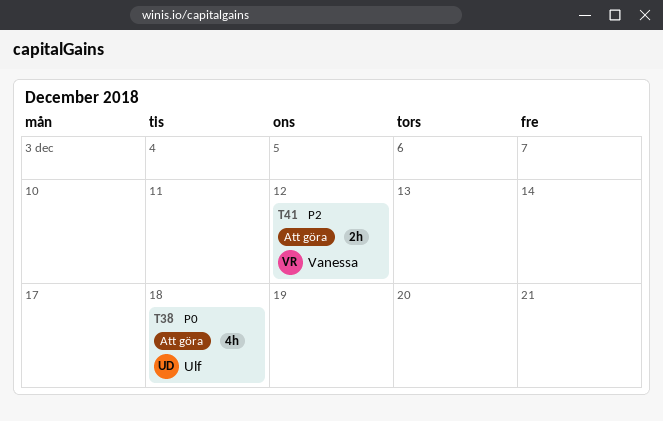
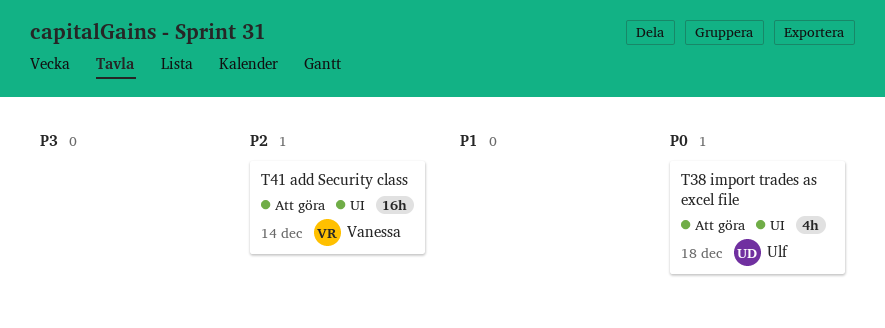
T41, estimate: 2h -> 16h
T41, due: Dec 12 -> Dec 14

